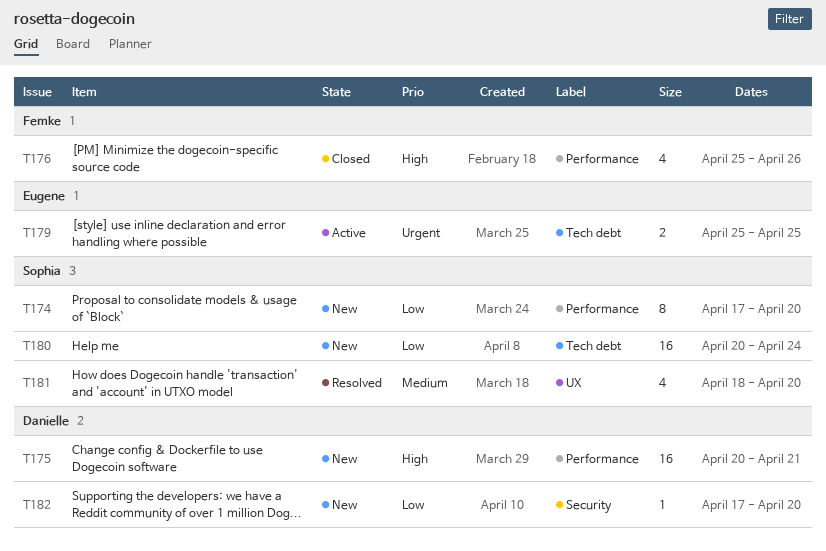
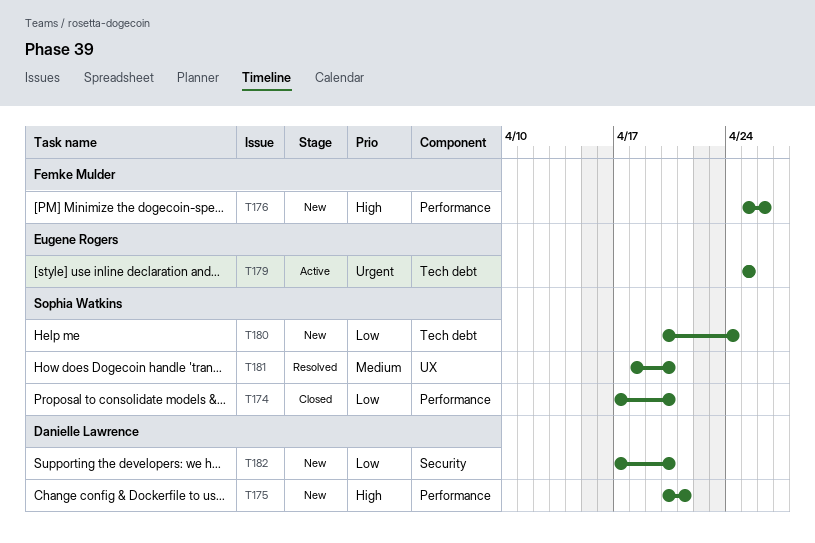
T174, status: New -> Closed
T176, status: Closed -> New

